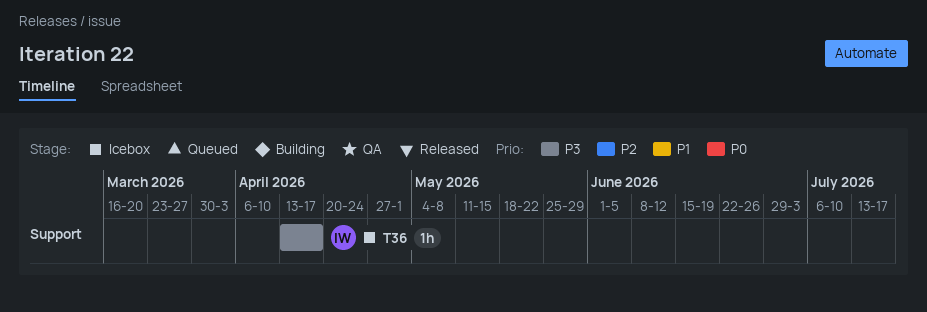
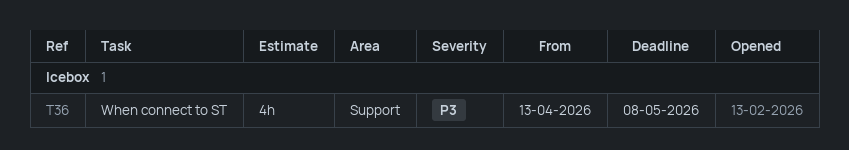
T36, estimate: 1h -> 4h
T36, due: Apr 17 -> May 8

